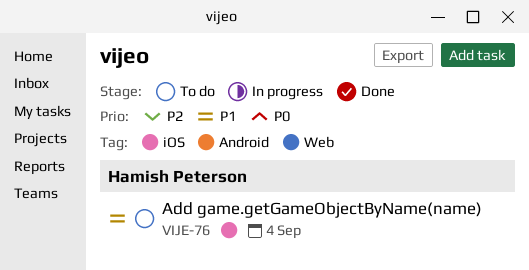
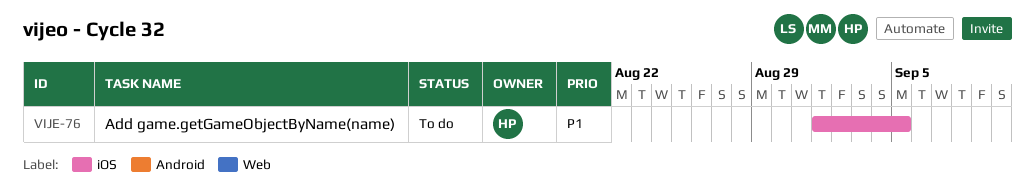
VIJE-76, due: Sep 4 -> Sep 5

